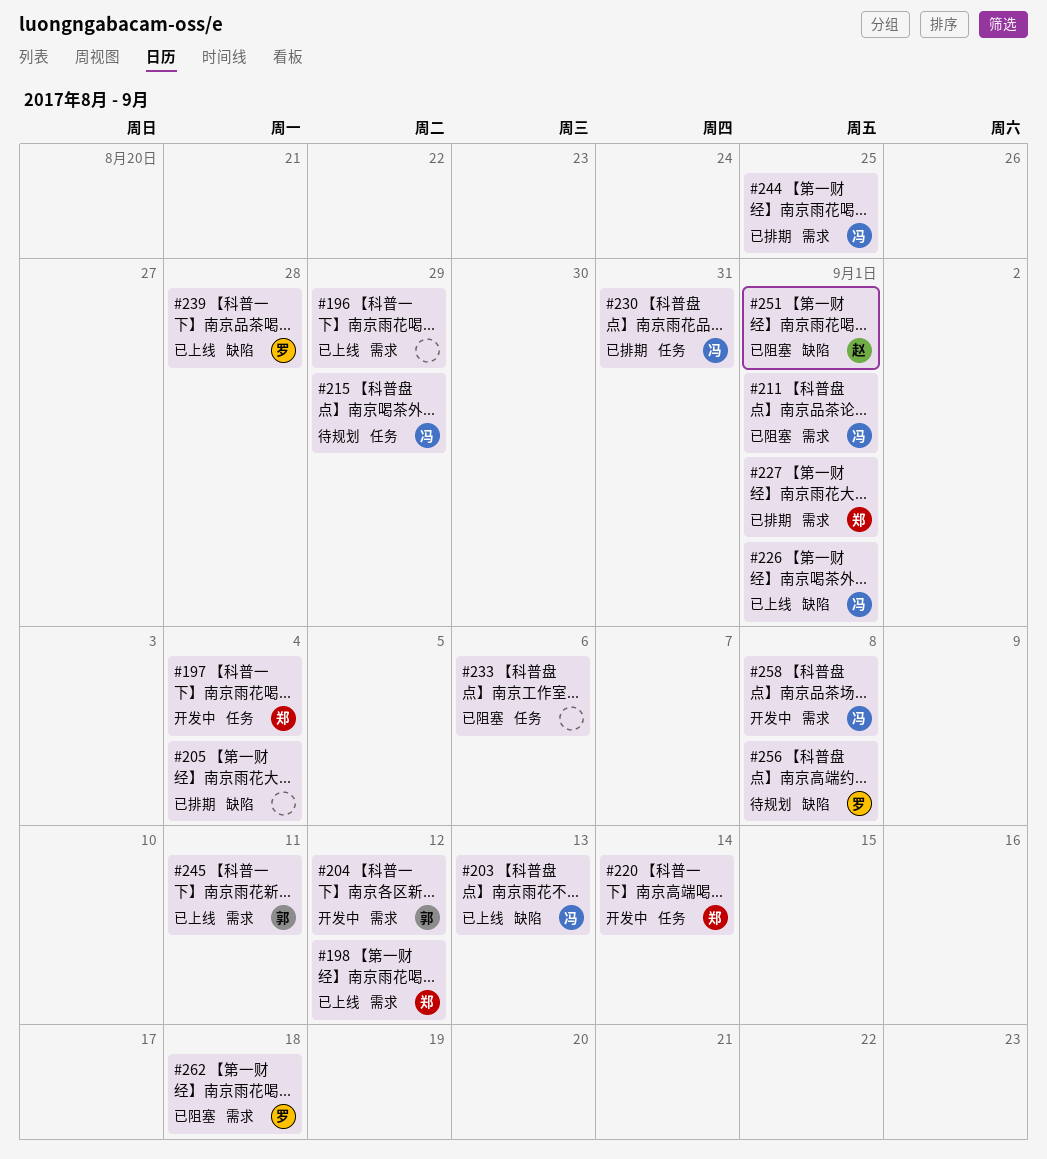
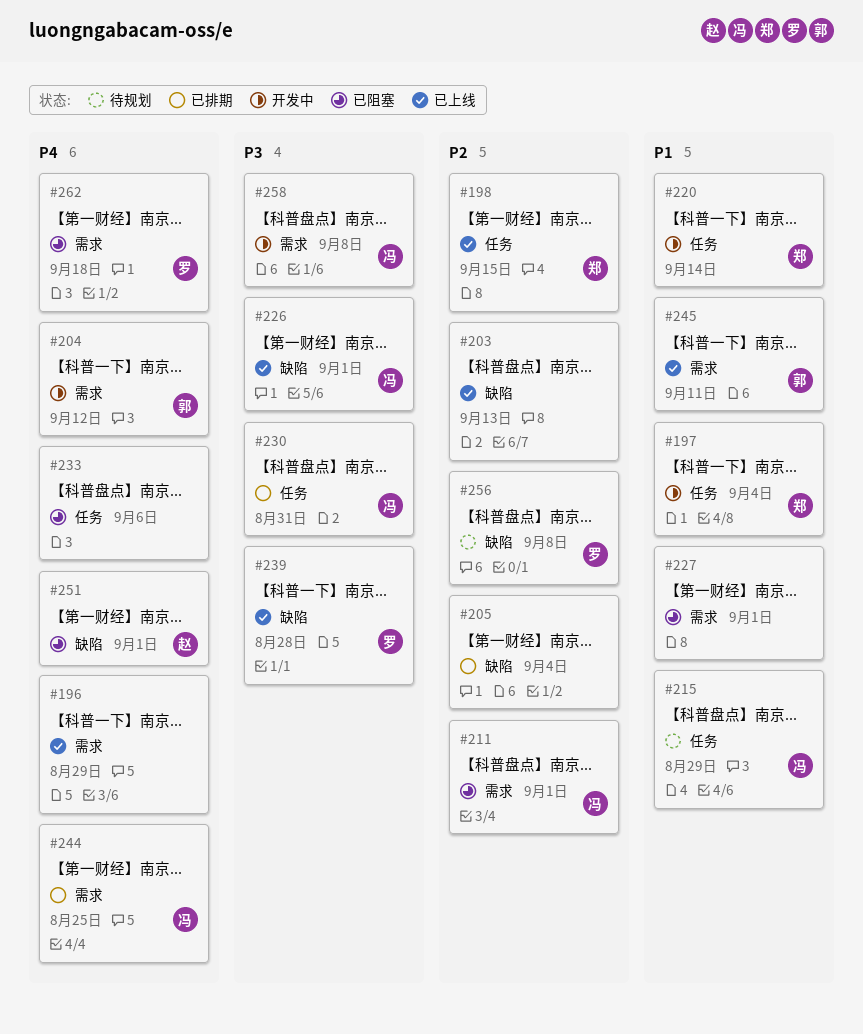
#198, label: 需求 -> 任务
#198, due: Sep 12 -> Sep 15
#203, owner: 冯 -> none
#227, status: 已排期 -> 已阻塞
#227, owner: 郑 -> none

